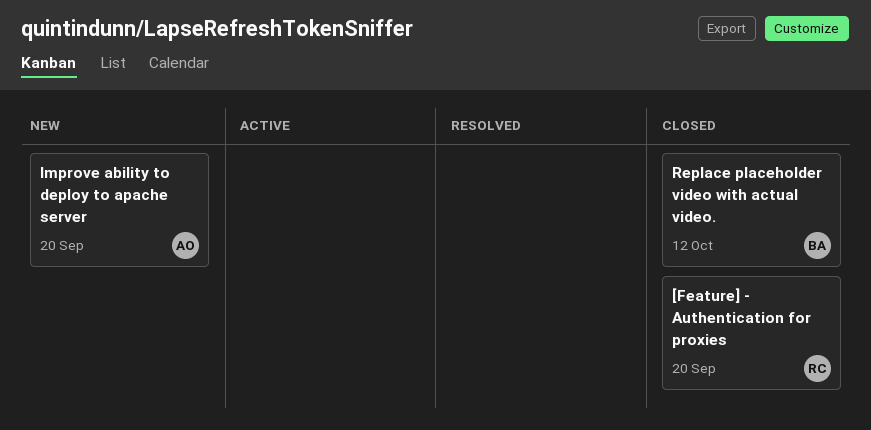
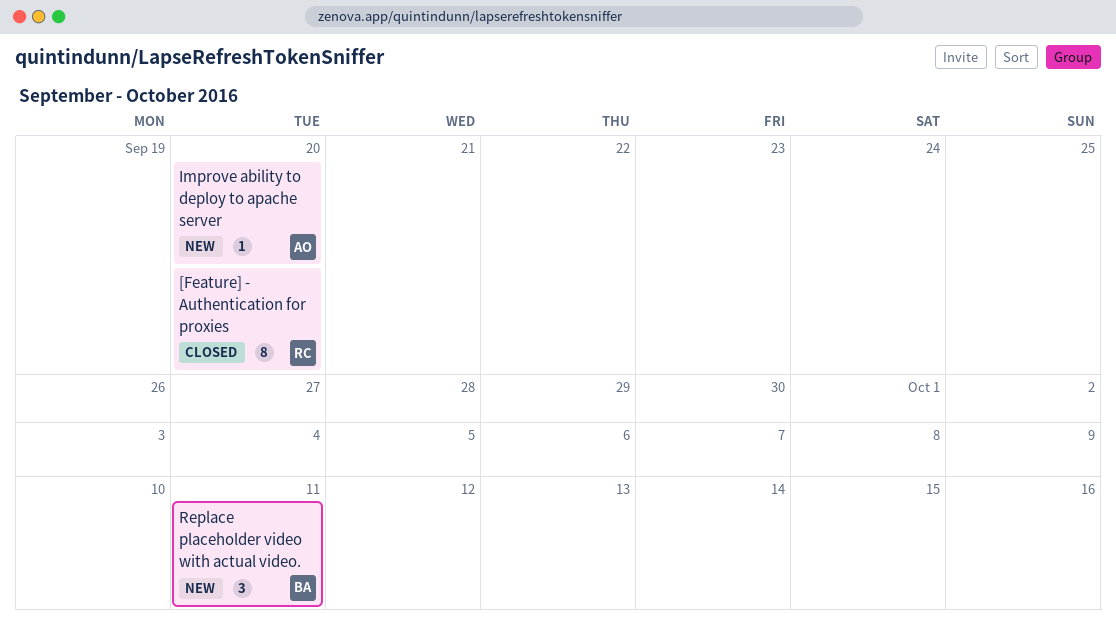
Replace placeholder video with actual video., status: Closed -> New
Replace placeholder video with actual video., due: Oct 12 -> Oct 11

